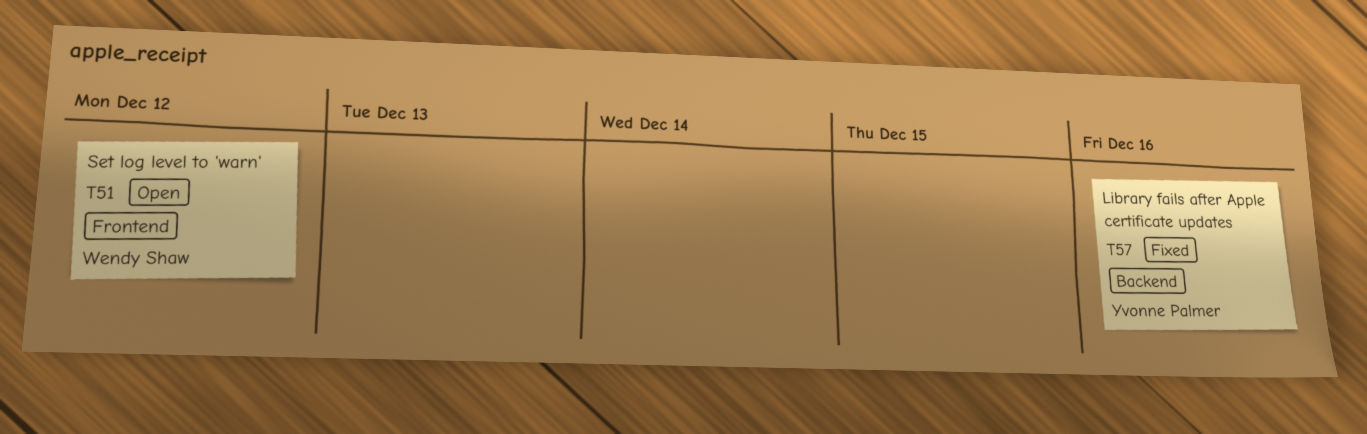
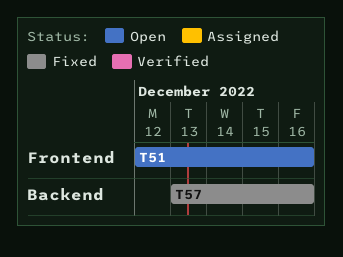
T51, due: Dec 12 -> Dec 16

